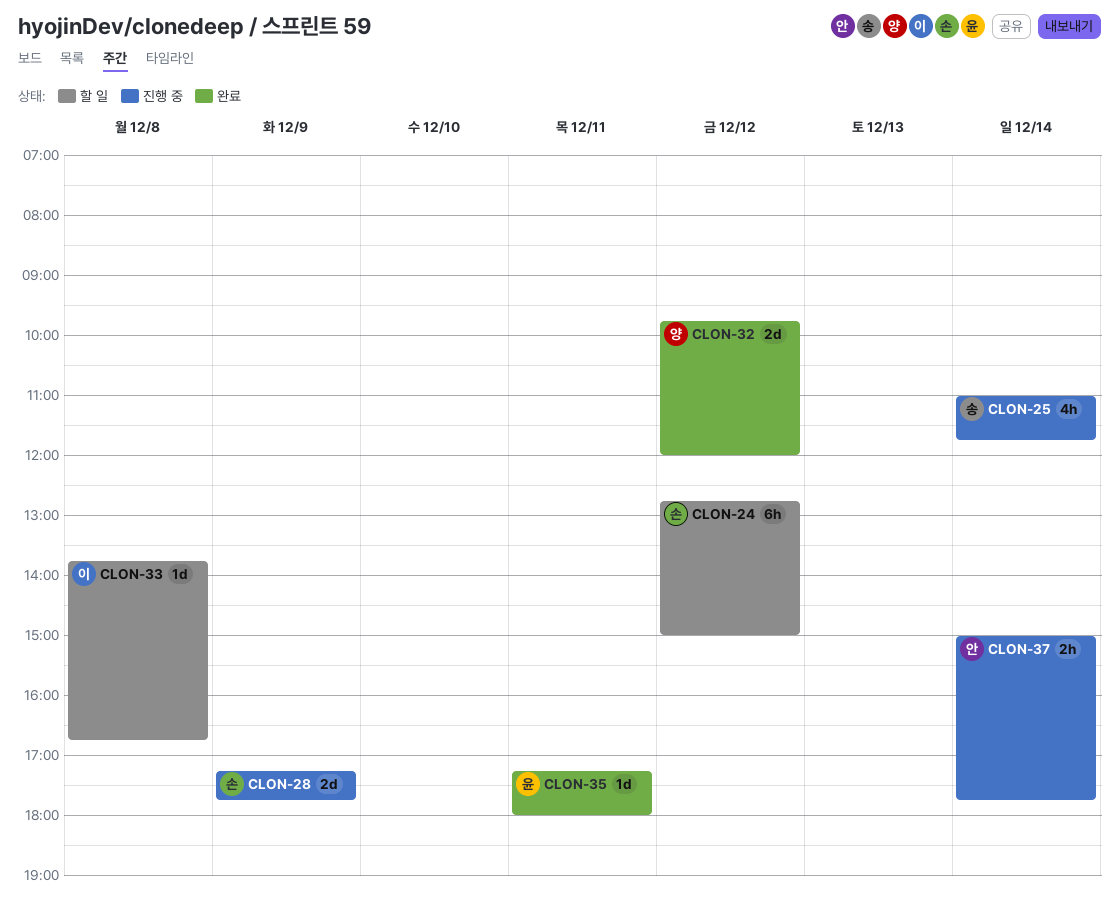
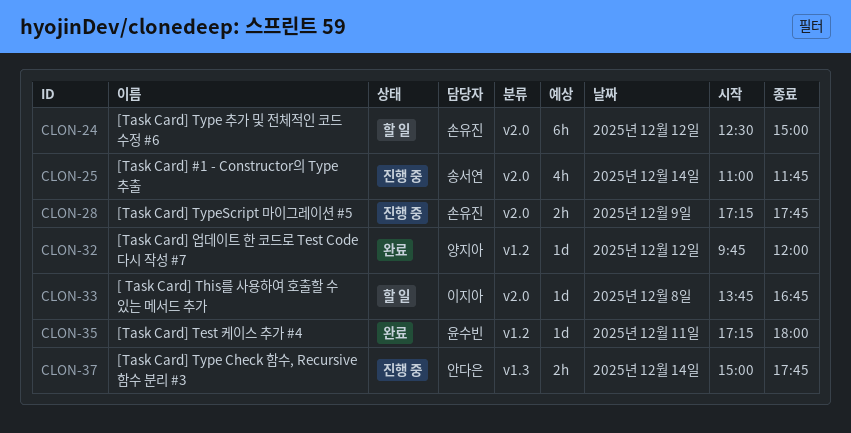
CLON-24, begins: 12:45 -> 12:30
CLON-28, estimate: 2d -> 2h
CLON-32, estimate: 2d -> 1d

